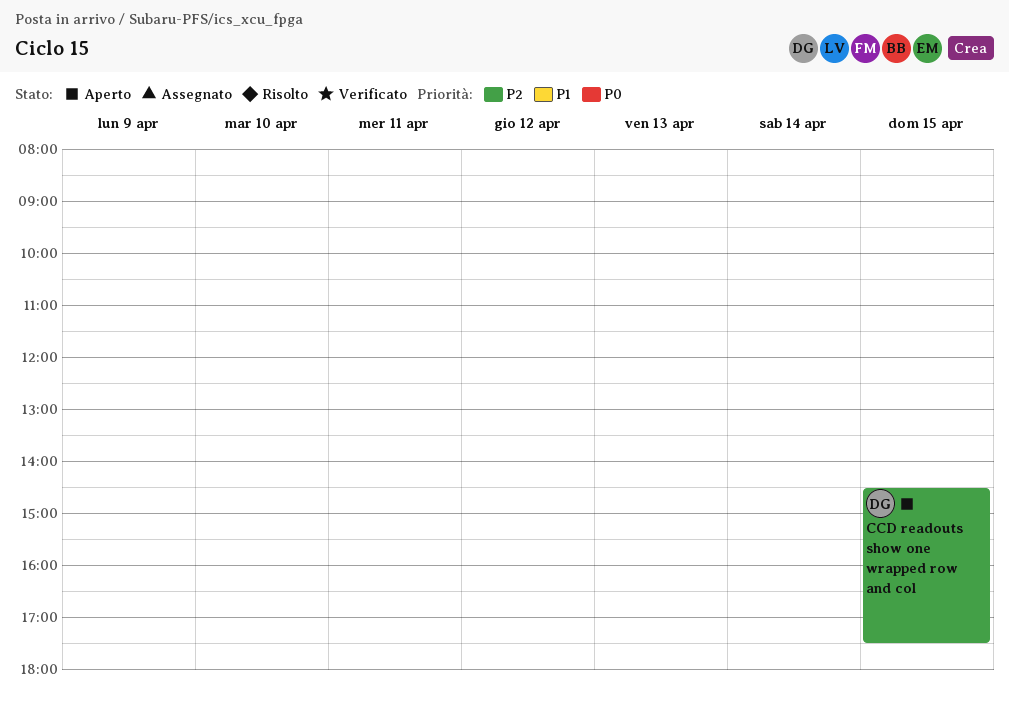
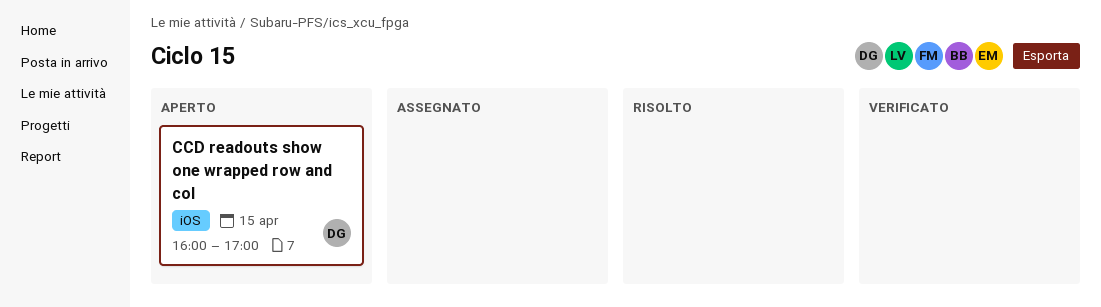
CCD readouts show one wrapped row and col, begins: 14:30 -> 16:00
CCD readouts show one wrapped row and col, ends: 17:30 -> 17:00

